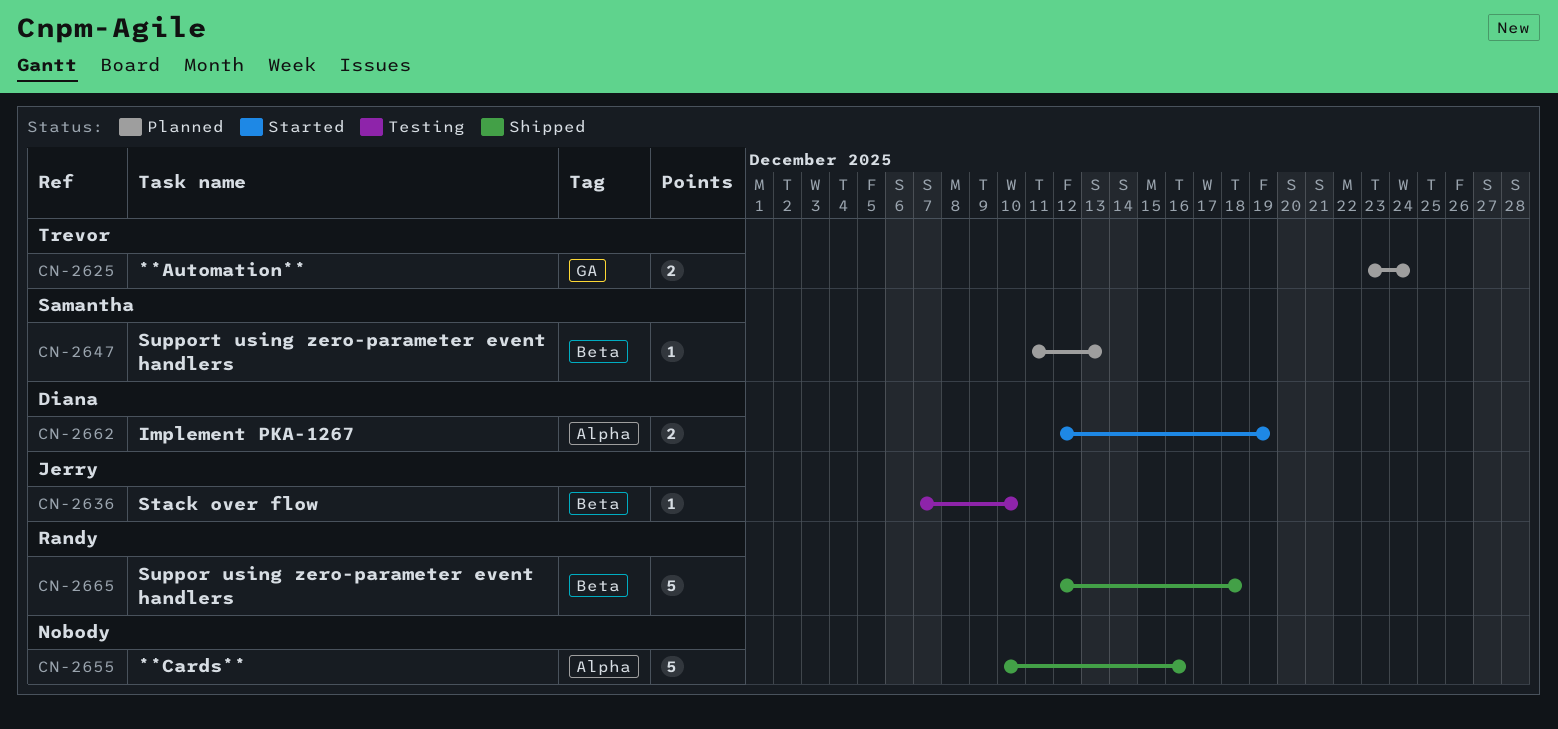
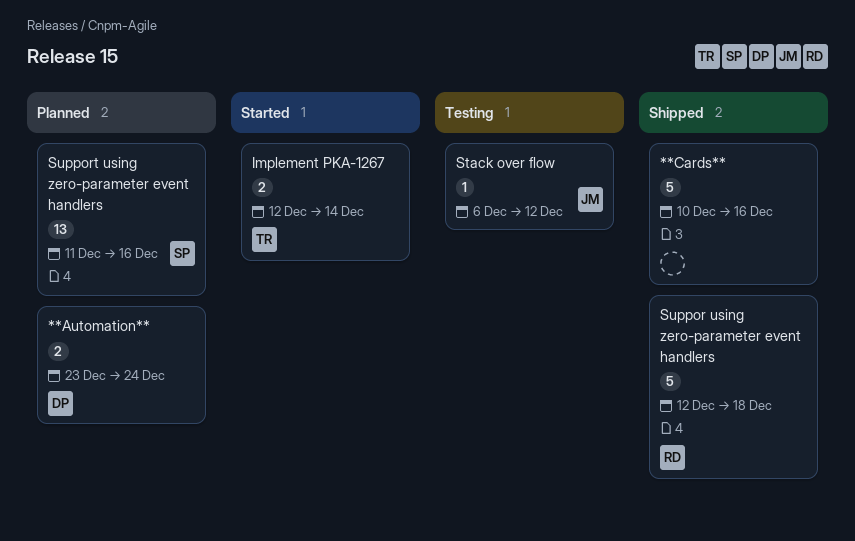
**Automation**, owner: Trevor -> Diana
Implement PKA-1267, owner: Diana -> Trevor
Implement PKA-1267, due: Dec 19 -> Dec 14
Stack over flow, start: Dec 7 -> Dec 6
Stack over flow, due: Dec 10 -> Dec 12
Support using zero-parameter event handlers, estimate: 1 -> 13
Support using zero-parameter event handlers, due: Dec 13 -> Dec 16

